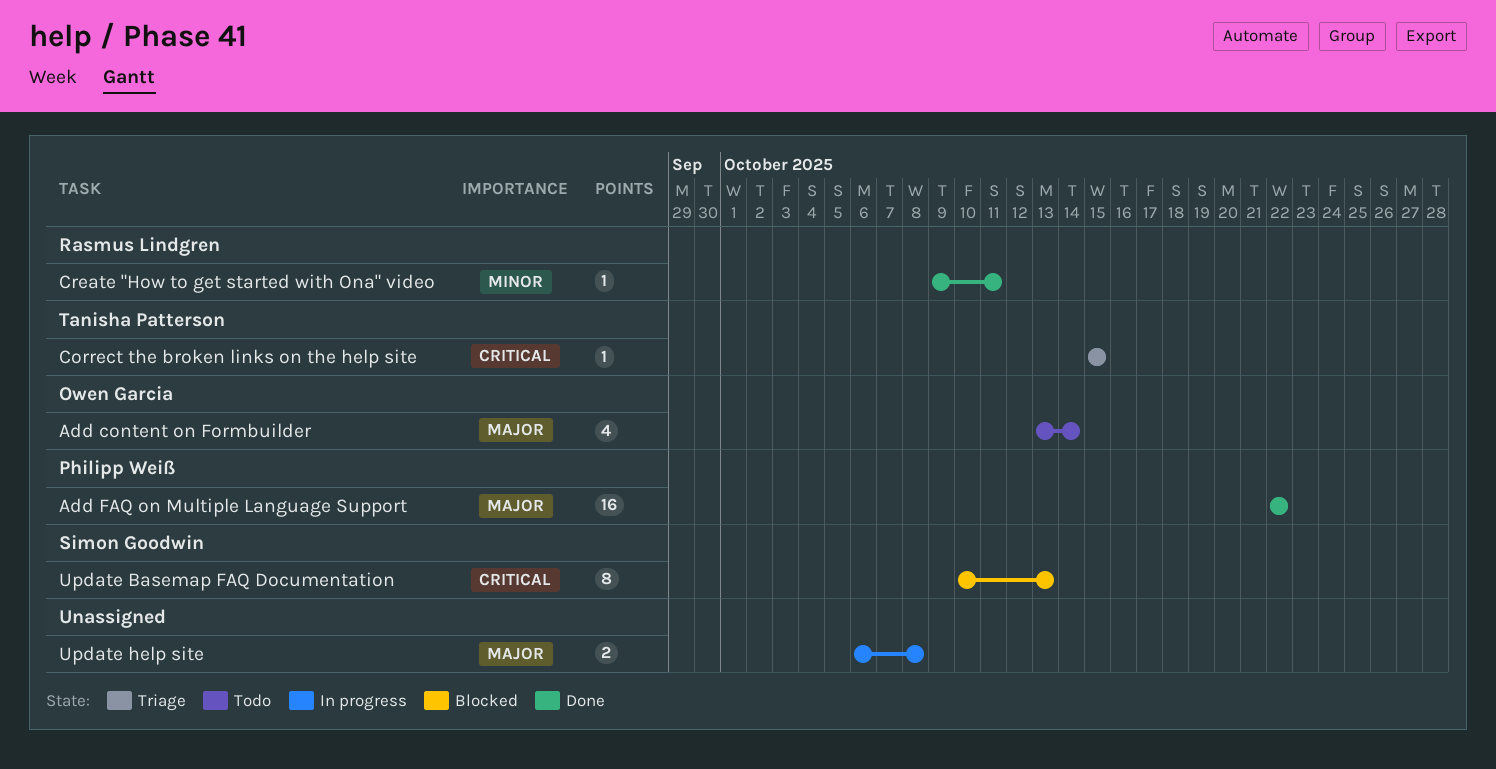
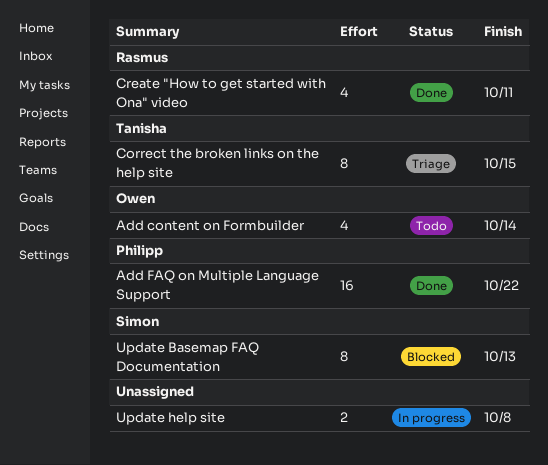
Correct the broken links on the help site, estimate: 1 -> 8
Create "How to get started with Ona" video, estimate: 1 -> 4

